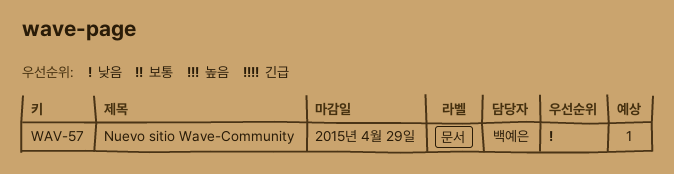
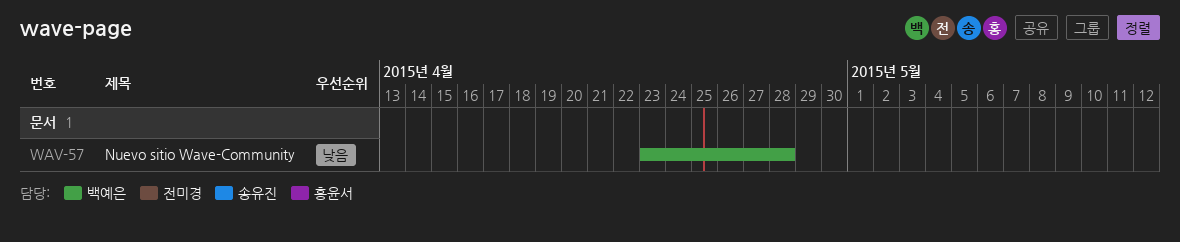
WAV-57, due: Apr 29 -> Apr 28

